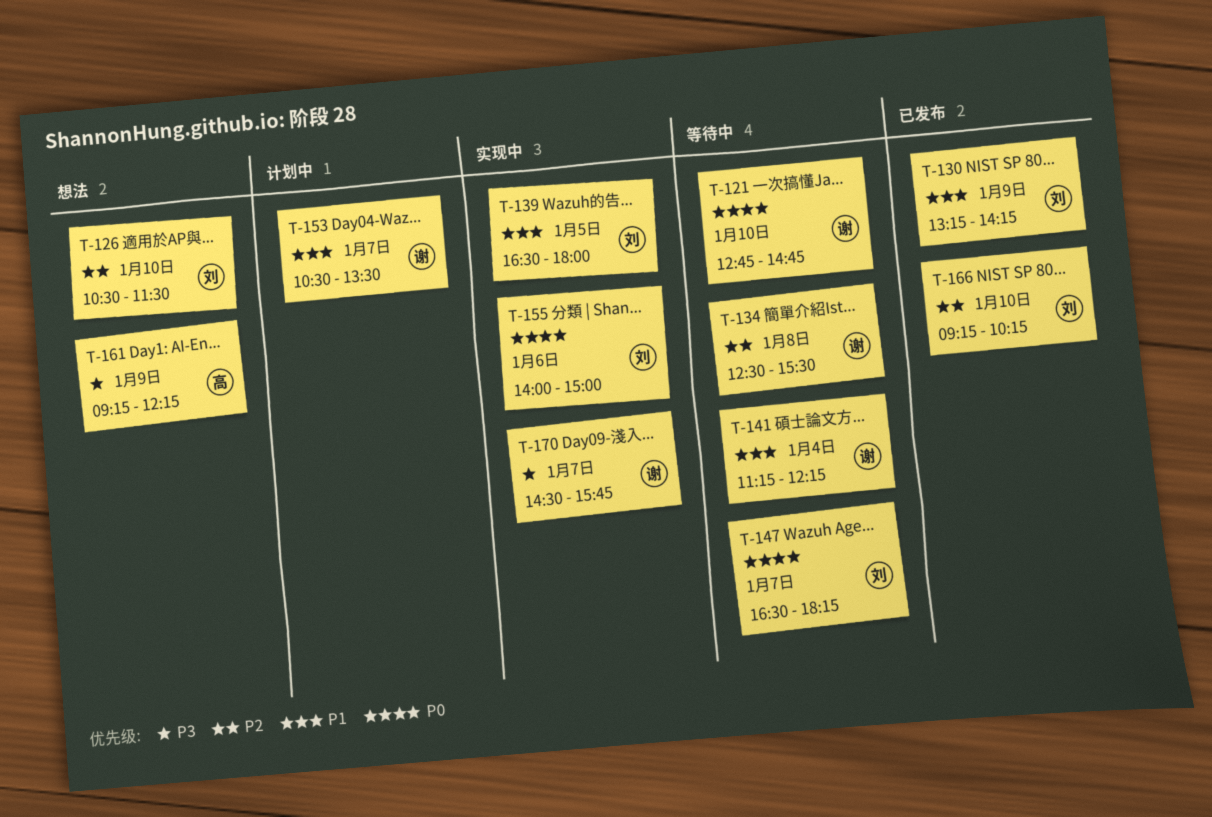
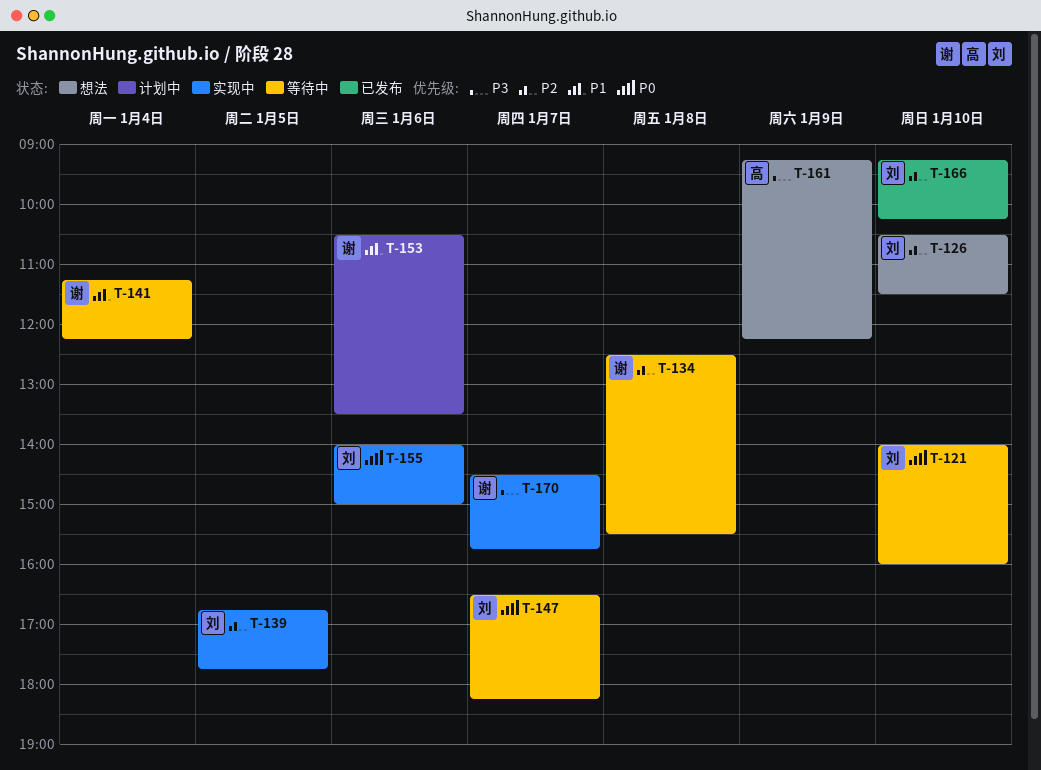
T-121, owner: 谢 -> 刘
T-121, begins: 12:45 -> 14:00
T-121, ends: 14:45 -> 16:00
T-130: present -> none
T-139, priority: P1 -> P2
T-139, begins: 16:30 -> 16:45
T-139, ends: 18:00 -> 17:45
T-153, day: Jan 7 -> Jan 6

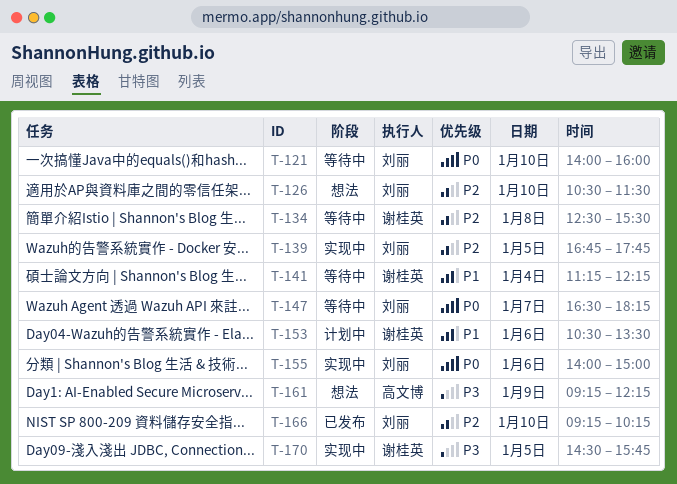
T-170, day: Jan 7 -> Jan 5

